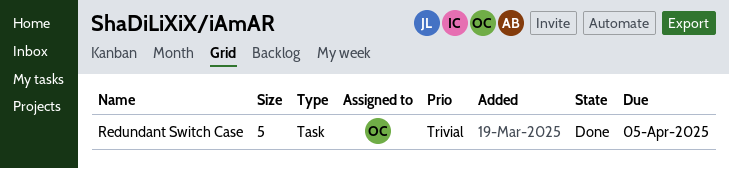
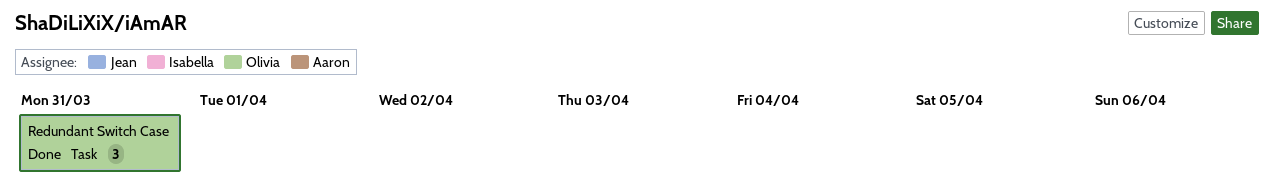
Redundant Switch Case, estimate: 5 -> 3
Redundant Switch Case, due: Apr 5 -> Mar 31

